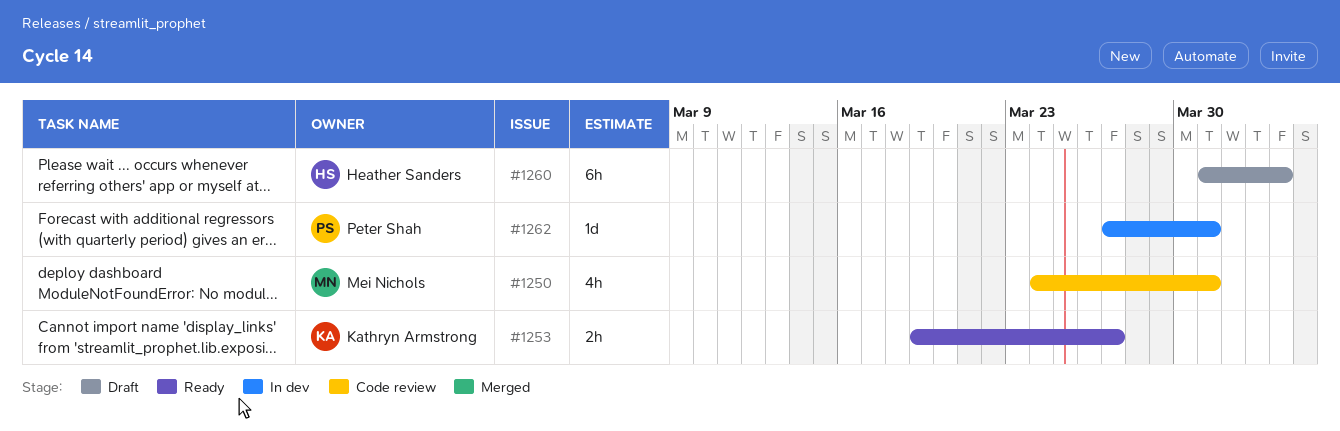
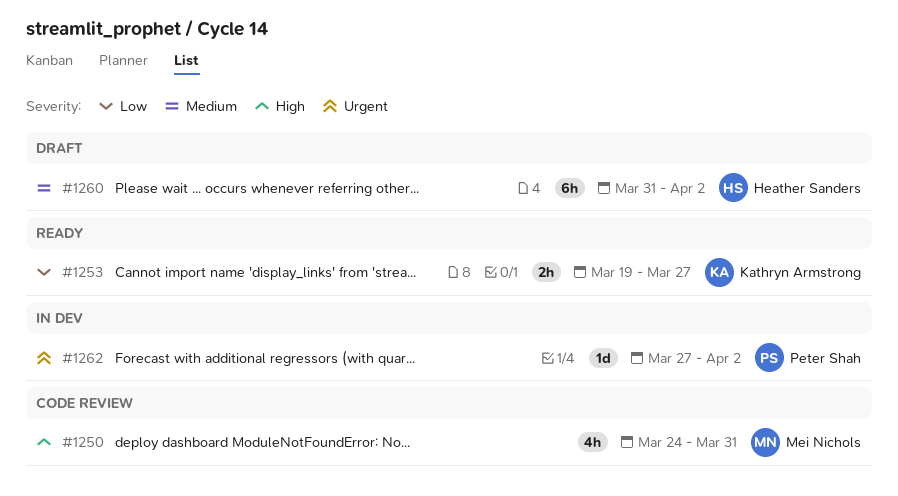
#1260, due: Apr 3 -> Apr 2
#1262, due: Mar 31 -> Apr 2

